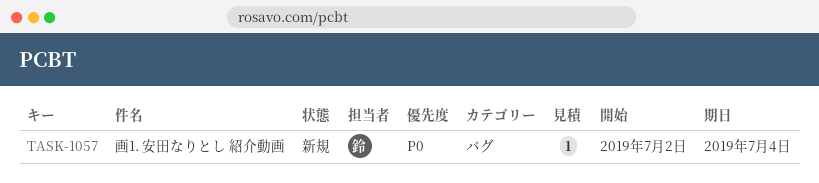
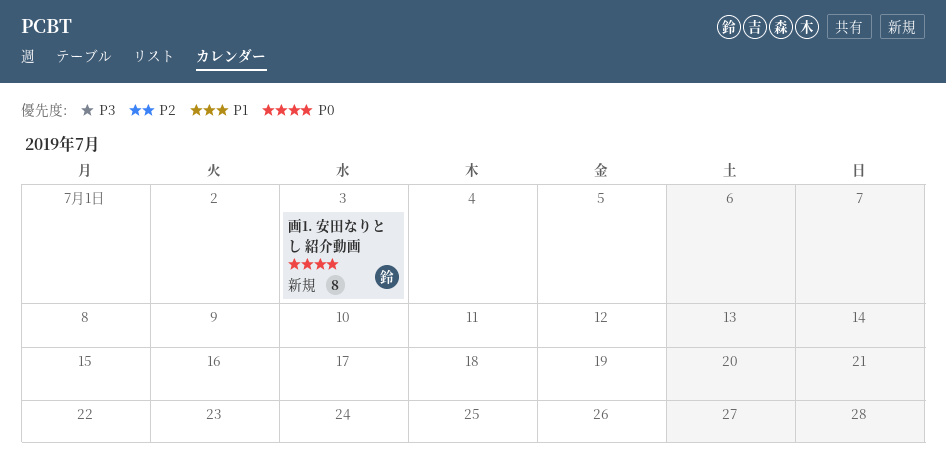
画1. 安田なりとし 紹介動画, estimate: 1 -> 8
画1. 安田なりとし 紹介動画, due: Jul 4 -> Jul 3

